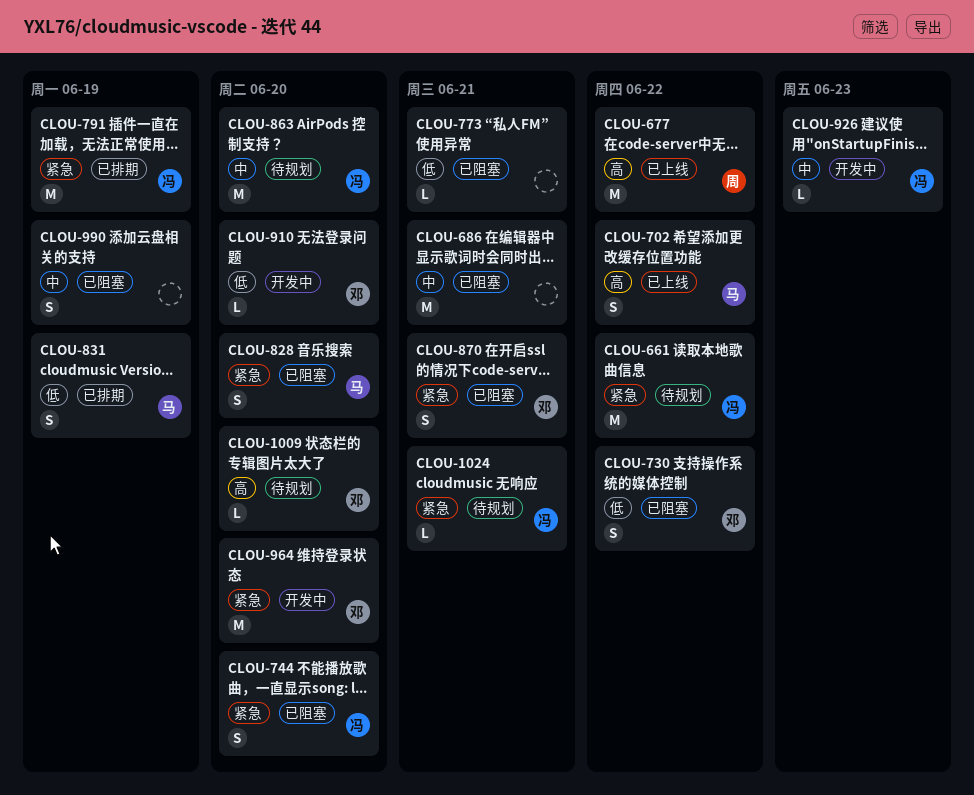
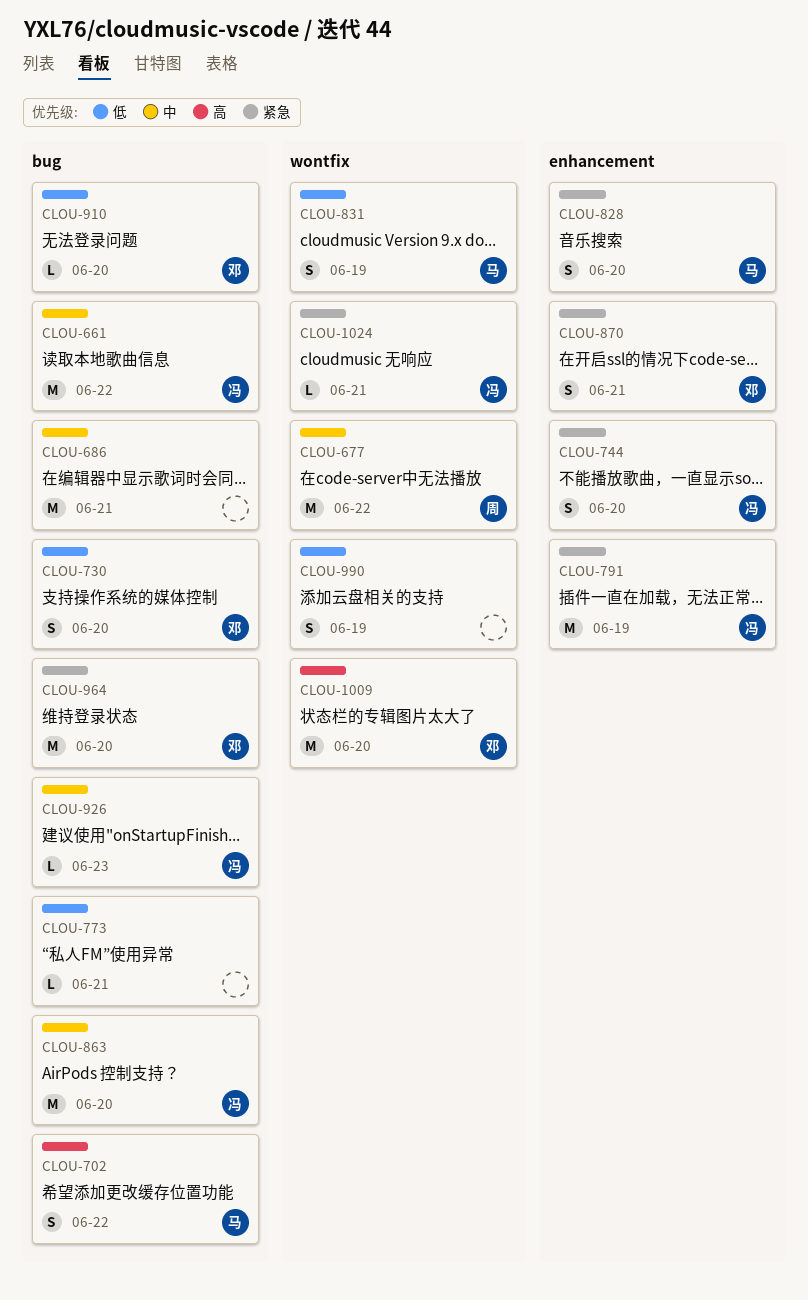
CLOU-661, priority: 紧急 -> 中
CLOU-677, priority: 高 -> 中
CLOU-730, due: Jun 22 -> Jun 20
CLOU-990, priority: 中 -> 低
CLOU-1009, estimate: L -> M

